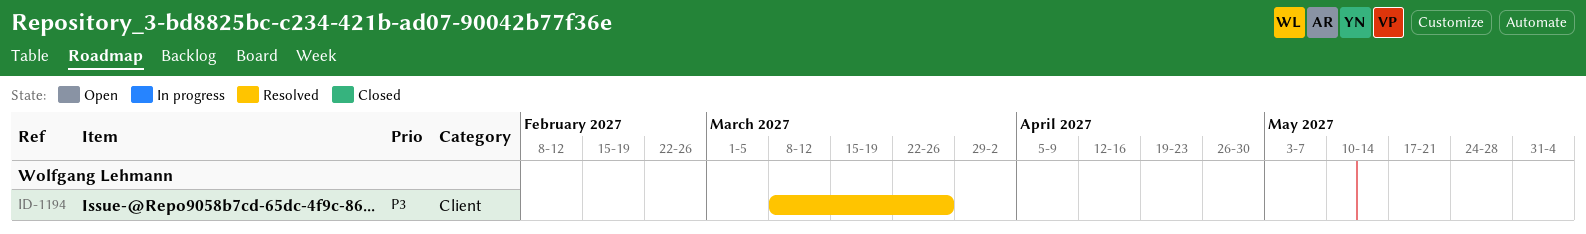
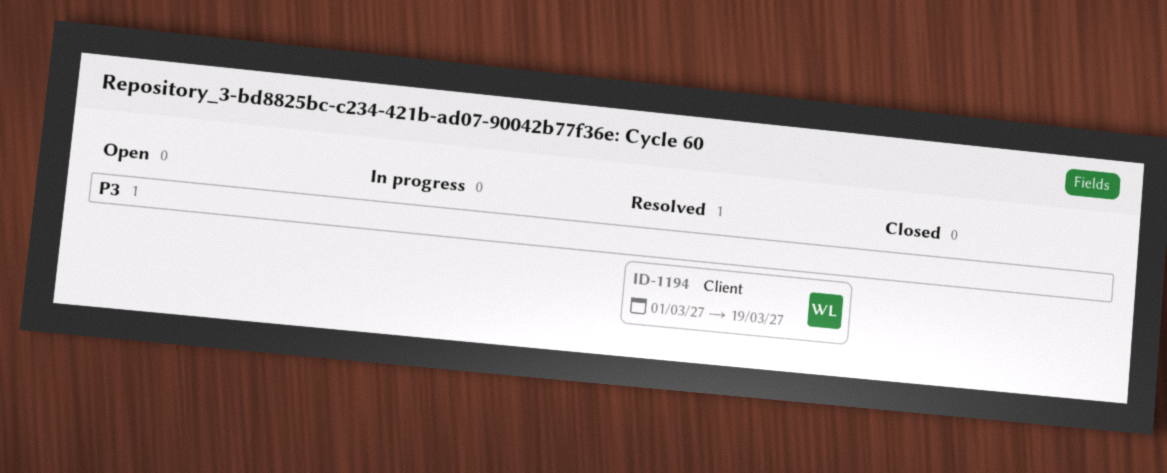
ID-1194, start: Mar 8 -> Mar 1
ID-1194, due: Mar 26 -> Mar 19

